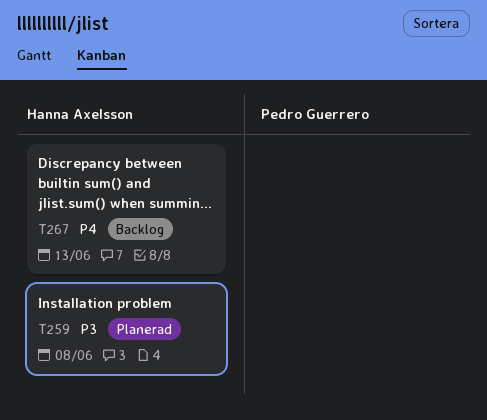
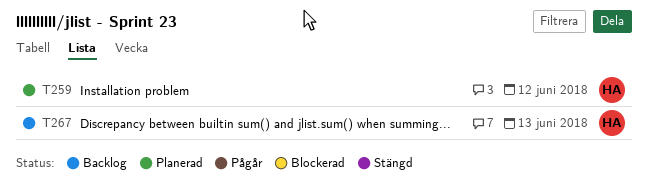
T259, due: Jun 8 -> Jun 12

